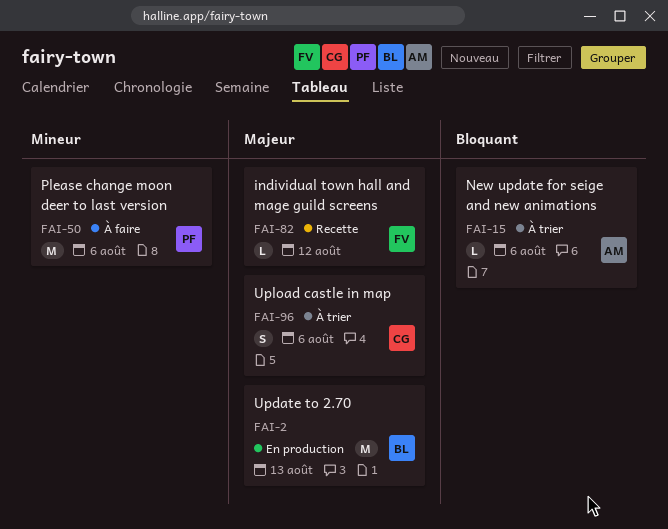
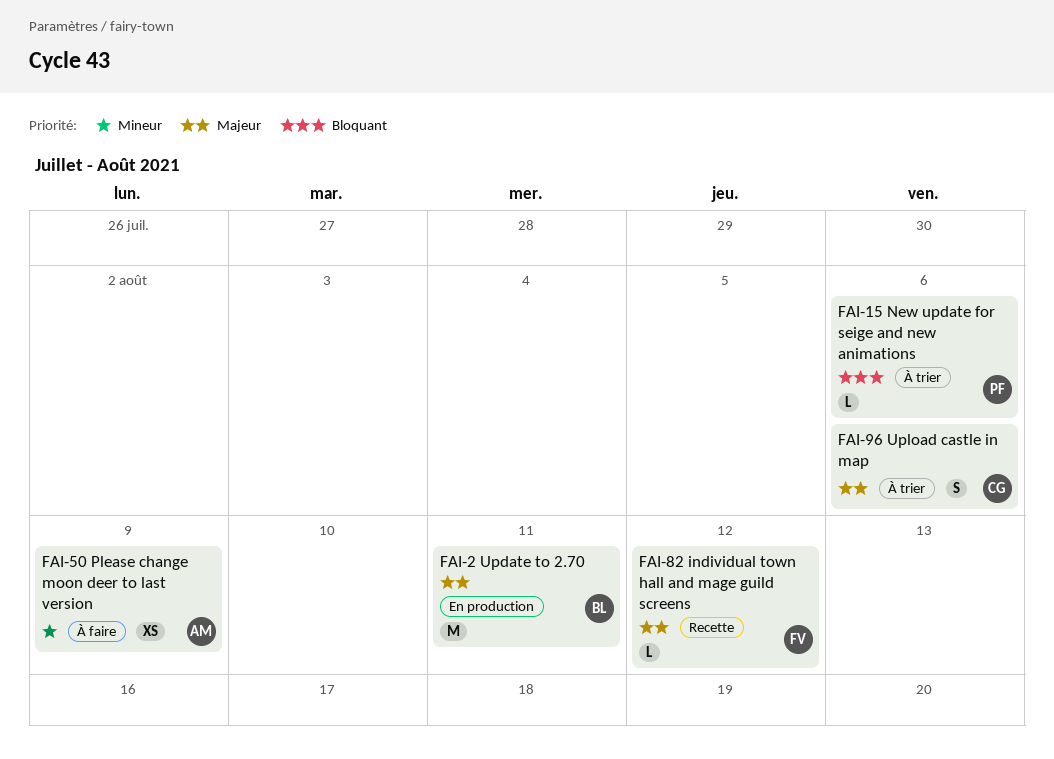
FAI-2, due: Aug 13 -> Aug 11
FAI-15, owner: AM -> PF
FAI-50, owner: PF -> AM
FAI-50, estimate: M -> XS
FAI-50, due: Aug 6 -> Aug 9

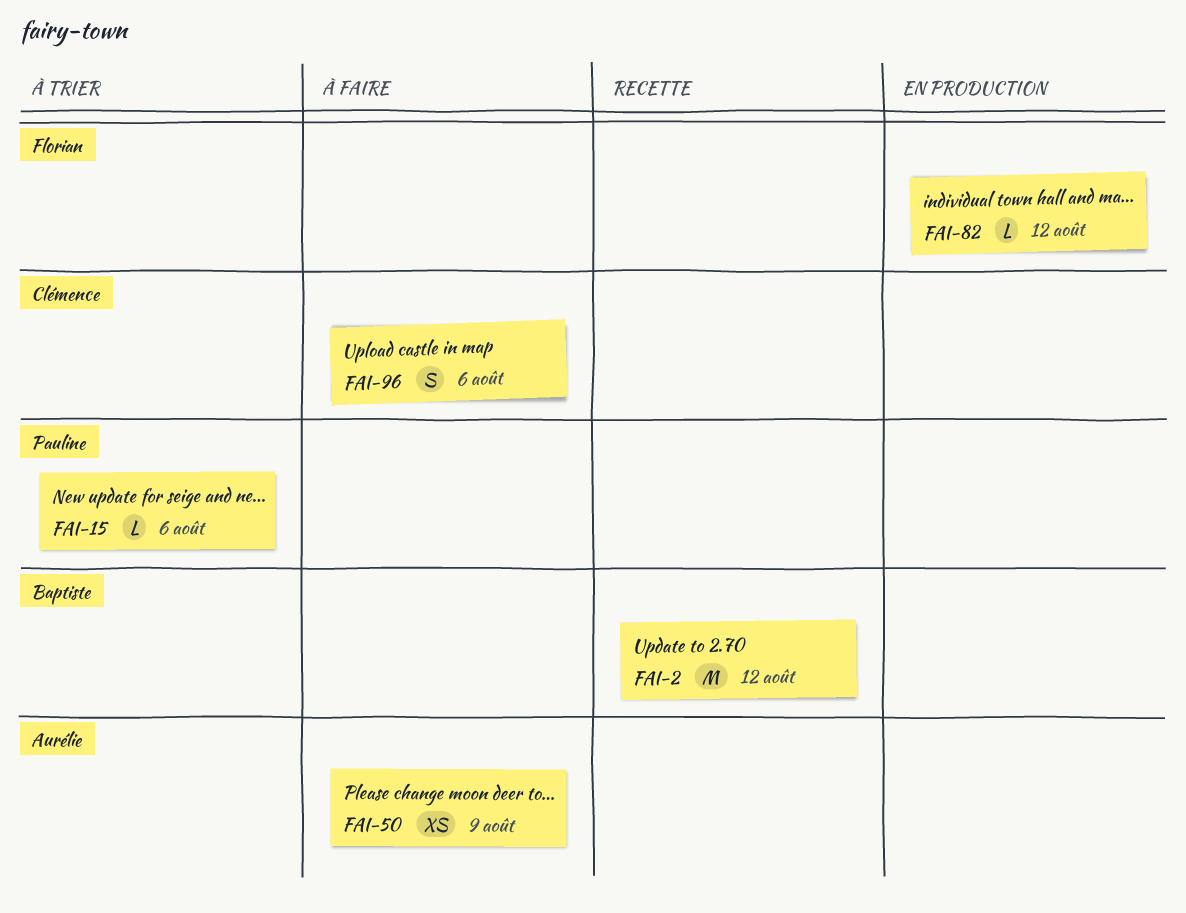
FAI-2, status: En production -> Recette
FAI-2, due: Aug 11 -> Aug 12
FAI-82, status: Recette -> En production
FAI-96, status: À trier -> À faire

